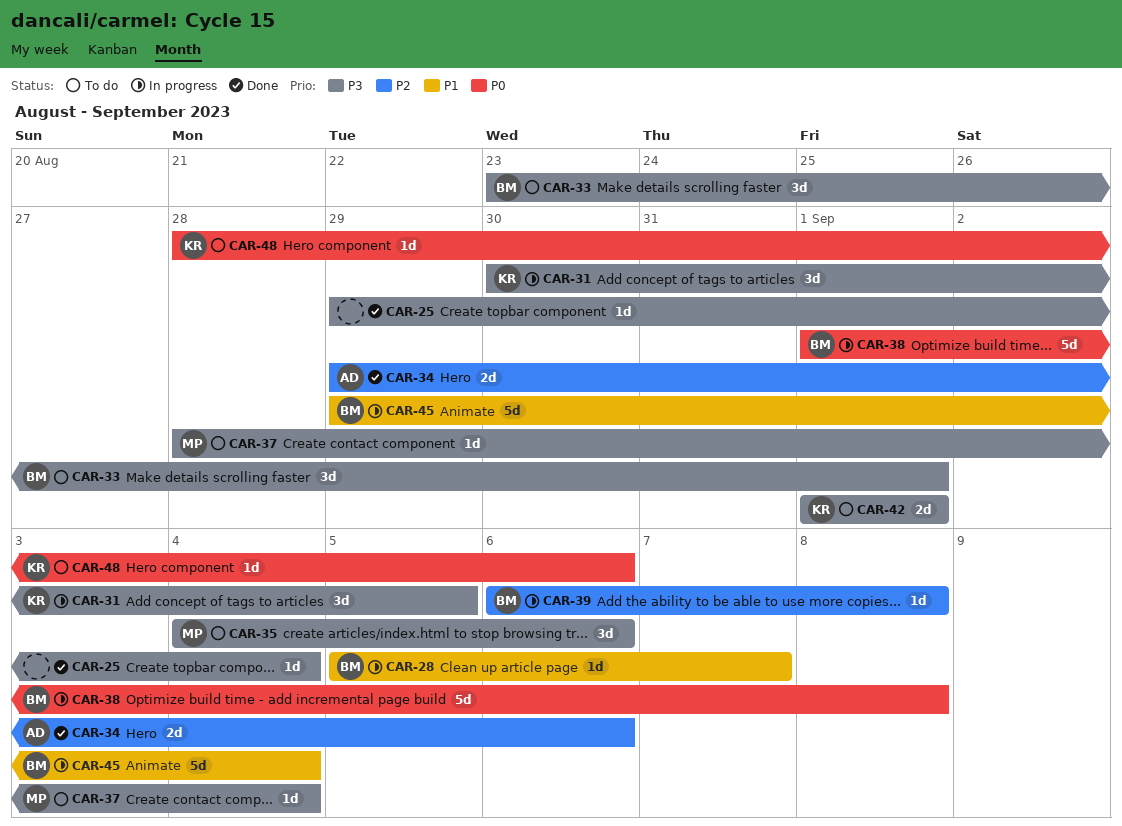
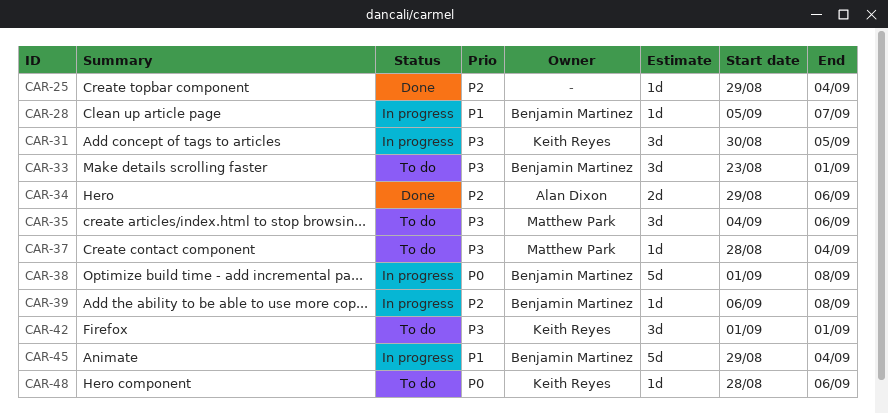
CAR-25, priority: P3 -> P2
CAR-42, estimate: 2d -> 3d

